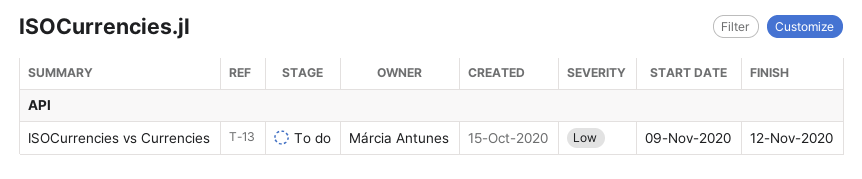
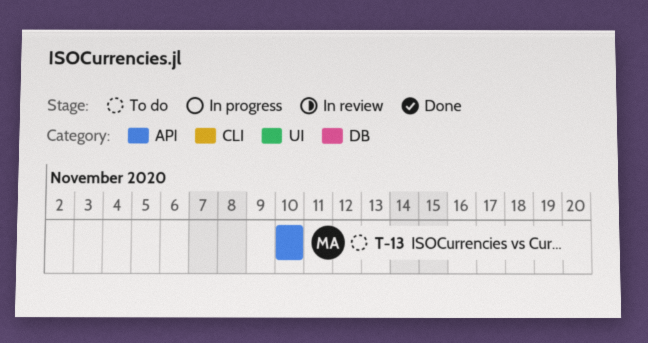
T-13, start: Nov 9 -> Nov 10
T-13, due: Nov 12 -> Nov 10

